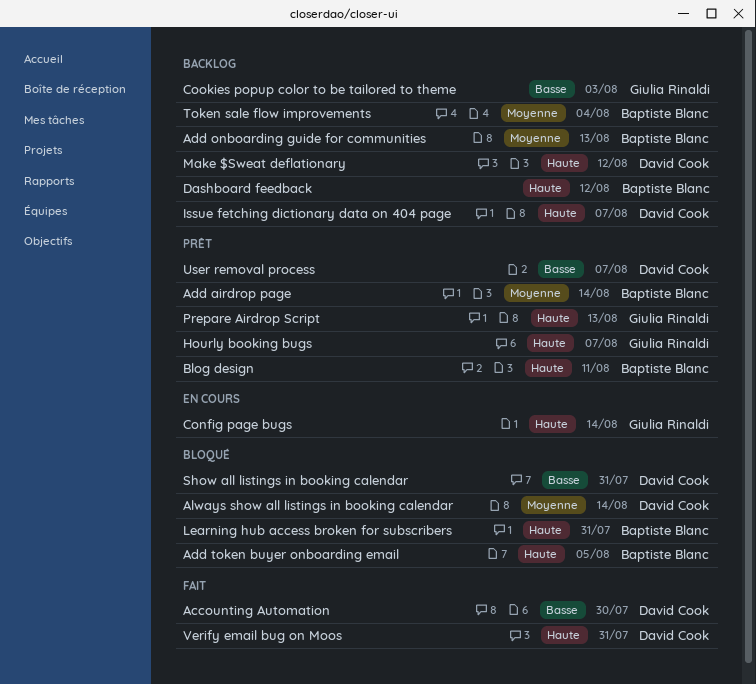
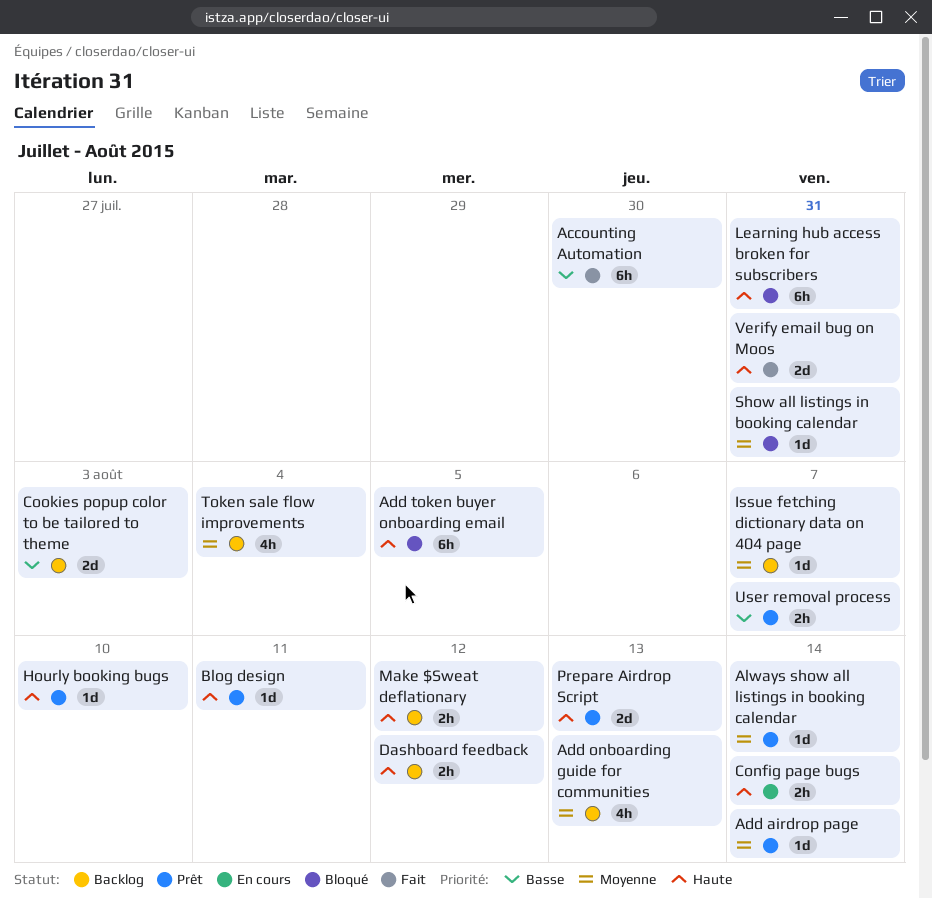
Always show all listings in booking calendar, status: Bloqué -> Prêt
Hourly booking bugs, due: Aug 7 -> Aug 10
Issue fetching dictionary data on 404 page, priority: Haute -> Moyenne
Show all listings in booking calendar, priority: Basse -> Moyenne

